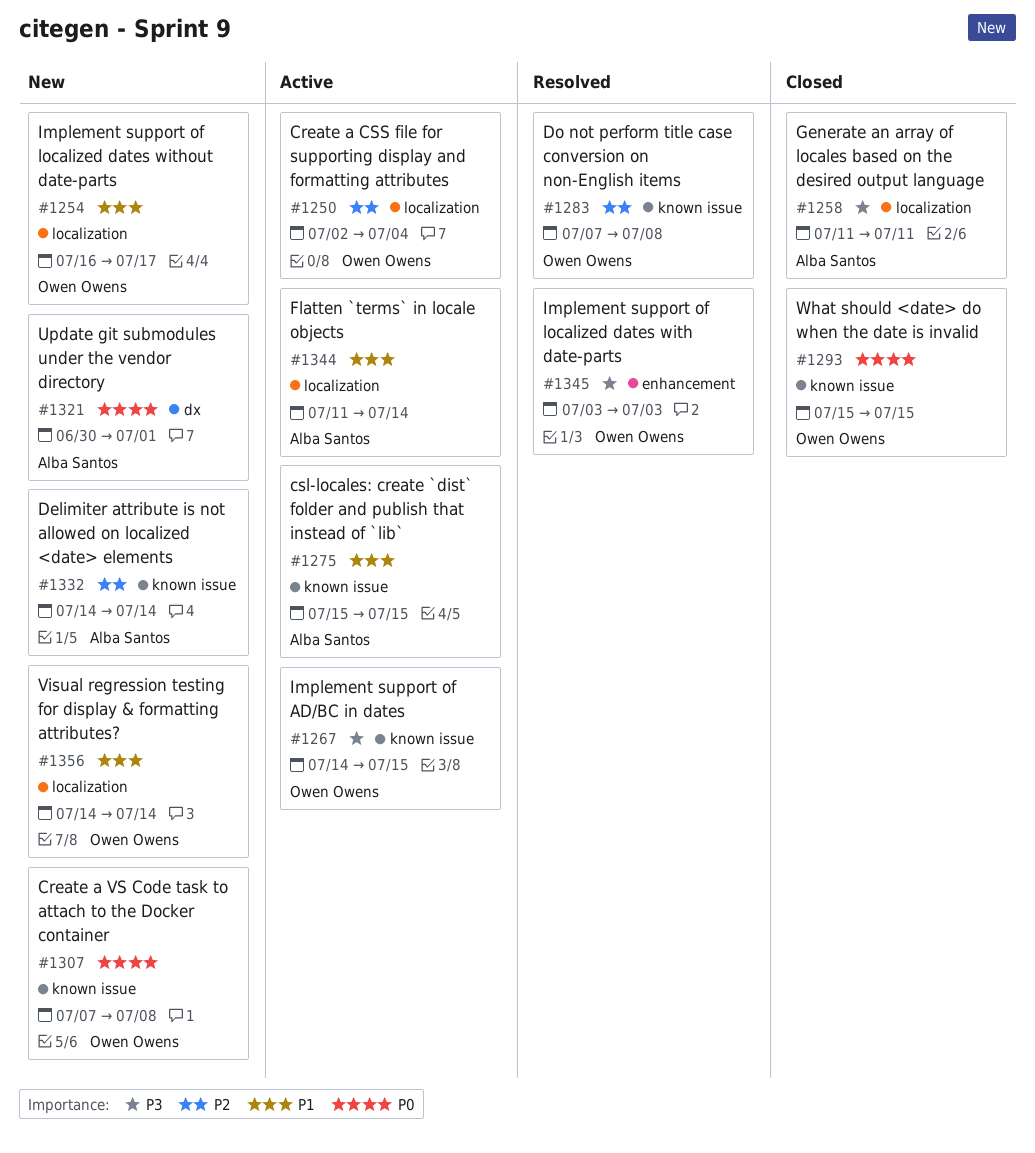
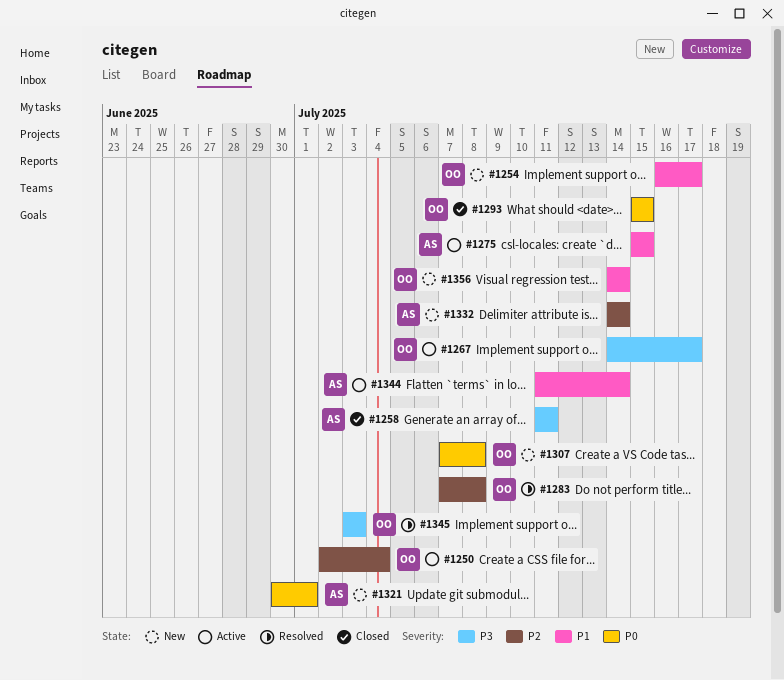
#1267, due: Jul 15 -> Jul 17

